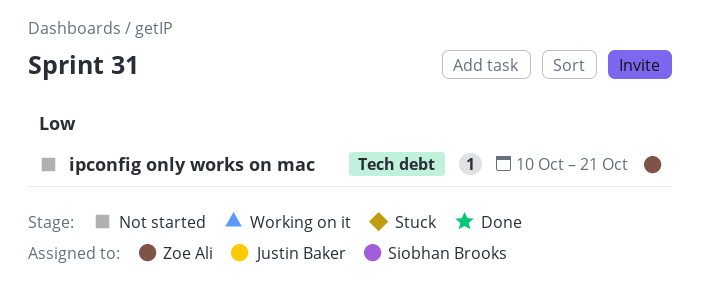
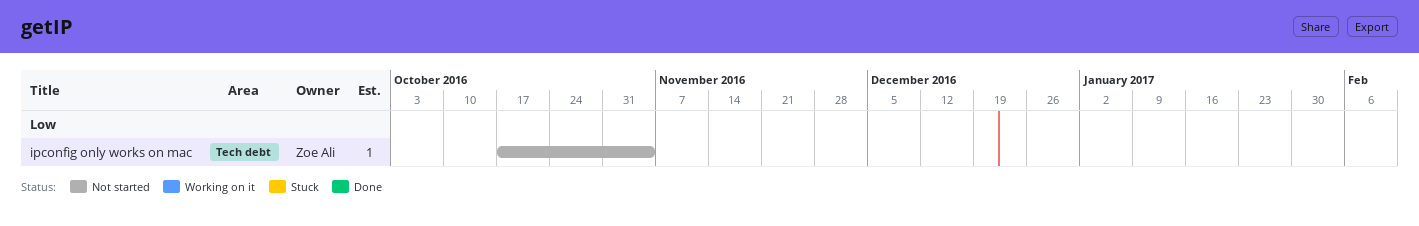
ipconfig only works on mac, start: Oct 10 -> Oct 17
ipconfig only works on mac, due: Oct 21 -> Nov 4

